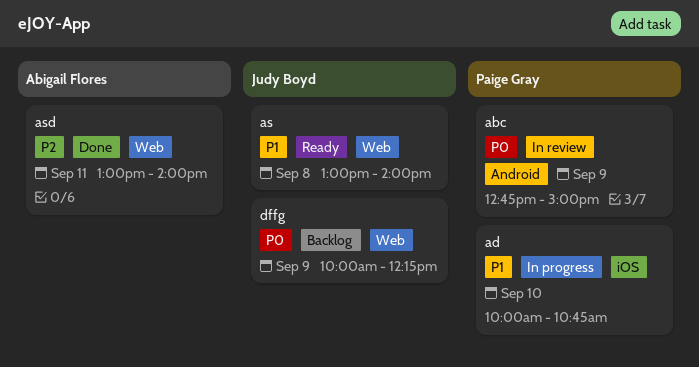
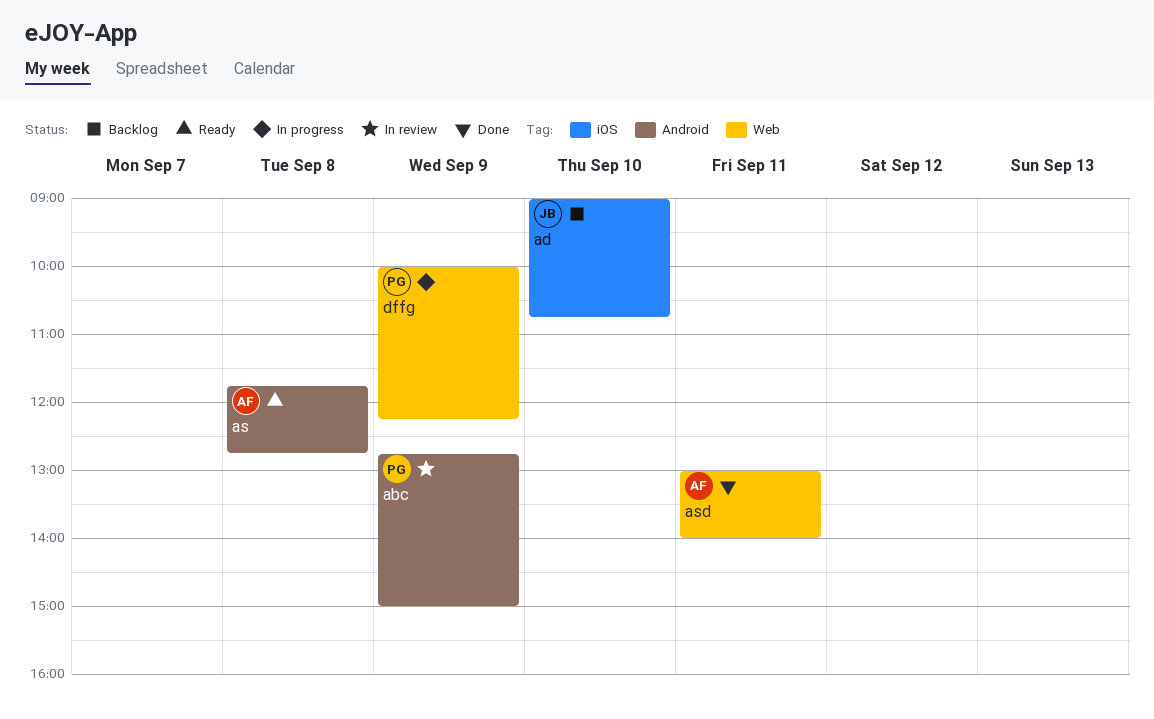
ad, status: In progress -> Backlog
ad, owner: Paige Gray -> Judy Boyd
ad, begins: 10:00 -> 09:00
as, owner: Judy Boyd -> Abigail Flores
as, label: Web -> Android
as, begins: 13:00 -> 11:45
as, ends: 14:00 -> 12:45
dffg, status: Backlog -> In progress
dffg, owner: Judy Boyd -> Paige Gray

